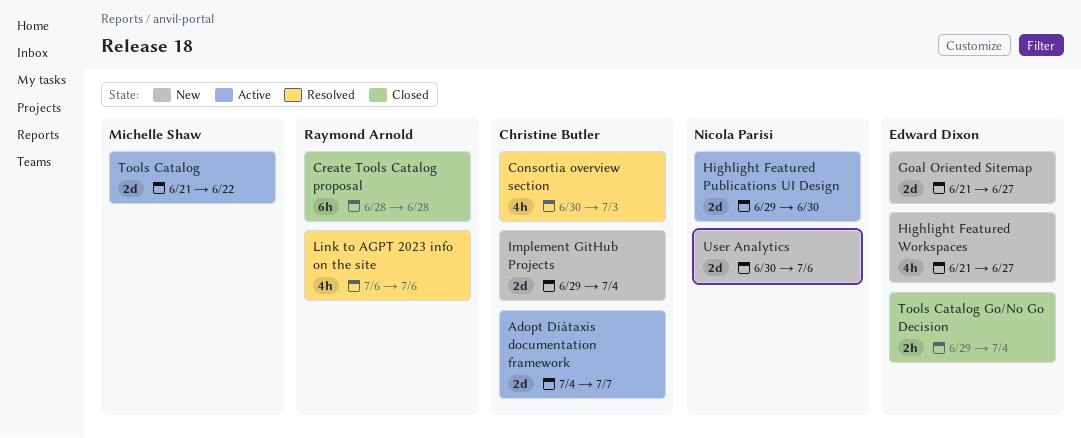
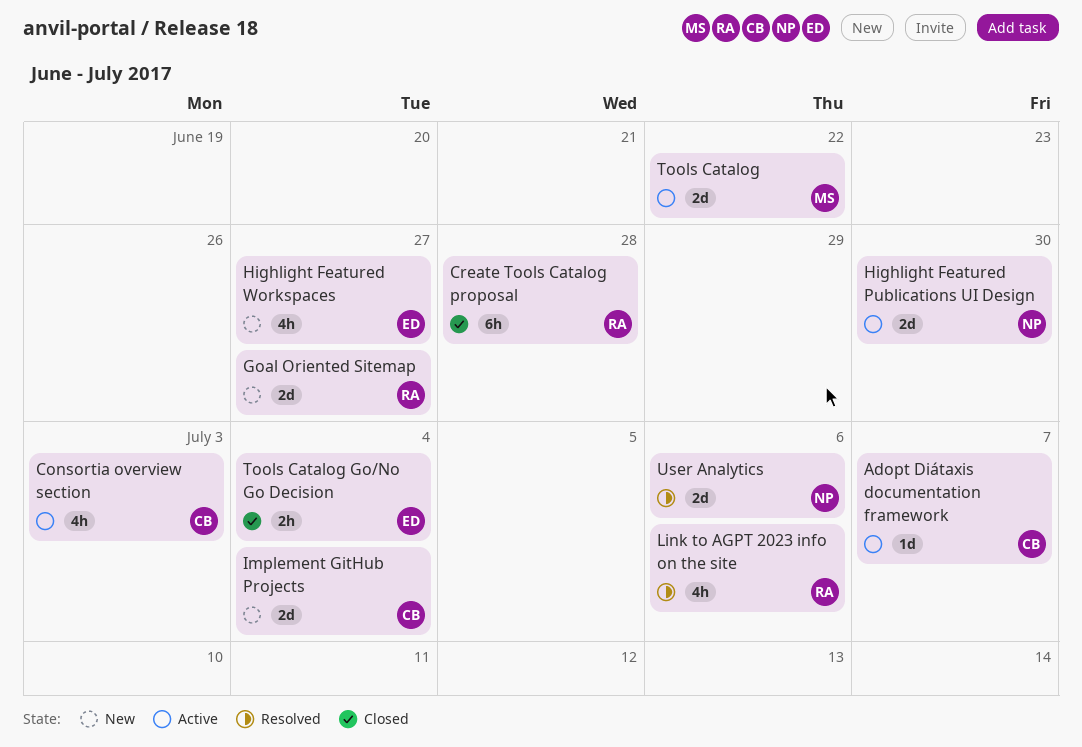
Adopt Diátaxis documentation framework, estimate: 2d -> 1d
Consortia overview section, status: Resolved -> Active
Goal Oriented Sitemap, owner: Edward Dixon -> Raymond Arnold
User Analytics, status: New -> Resolved

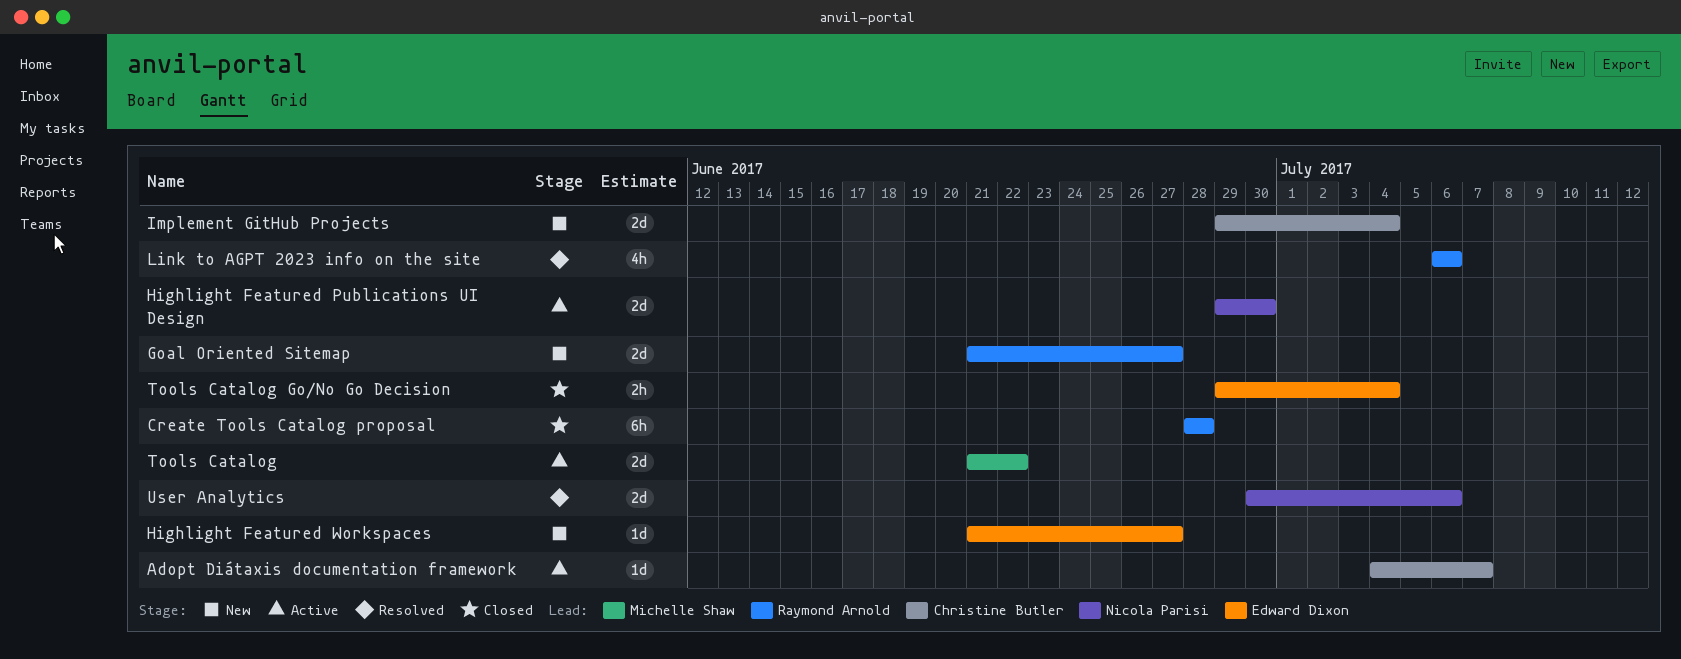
Consortia overview section: present -> none
Highlight Featured Workspaces, estimate: 4h -> 1d

